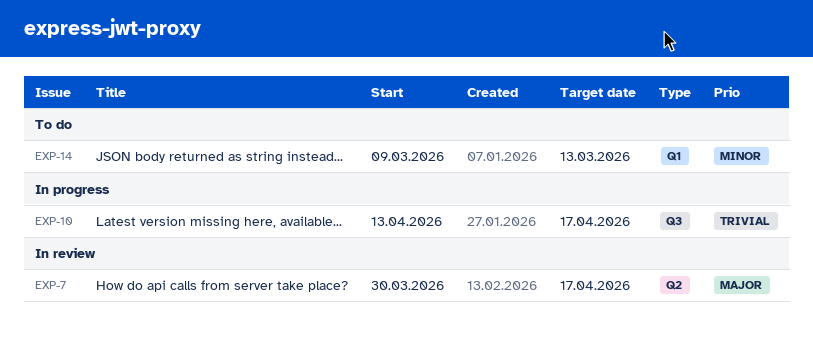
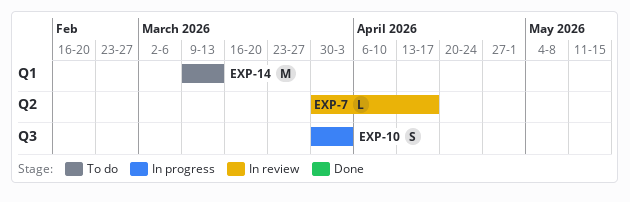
EXP-10, start: Apr 13 -> Mar 30
EXP-10, due: Apr 17 -> Apr 3

